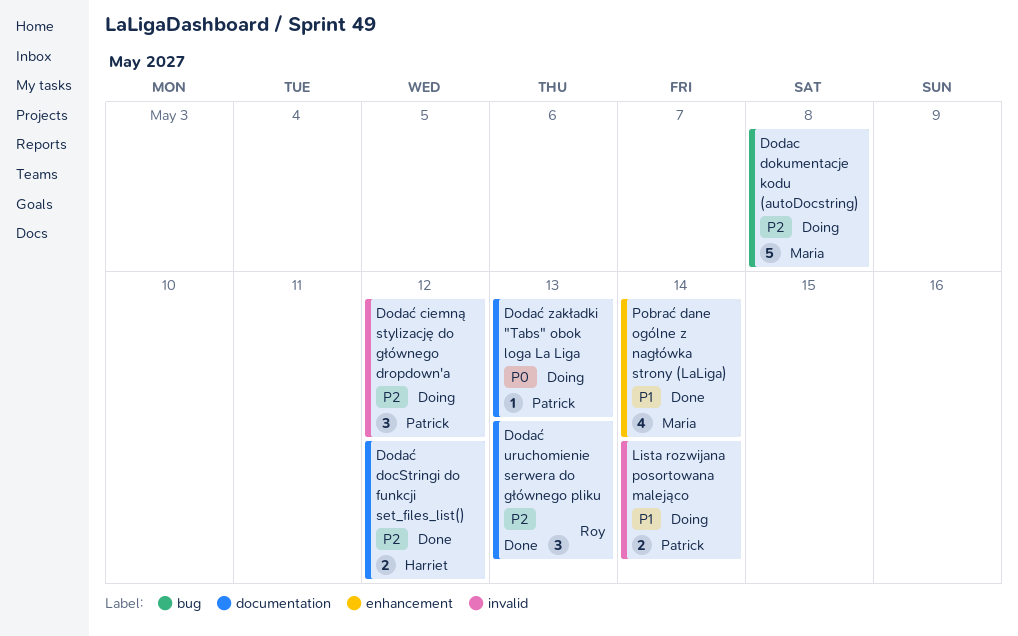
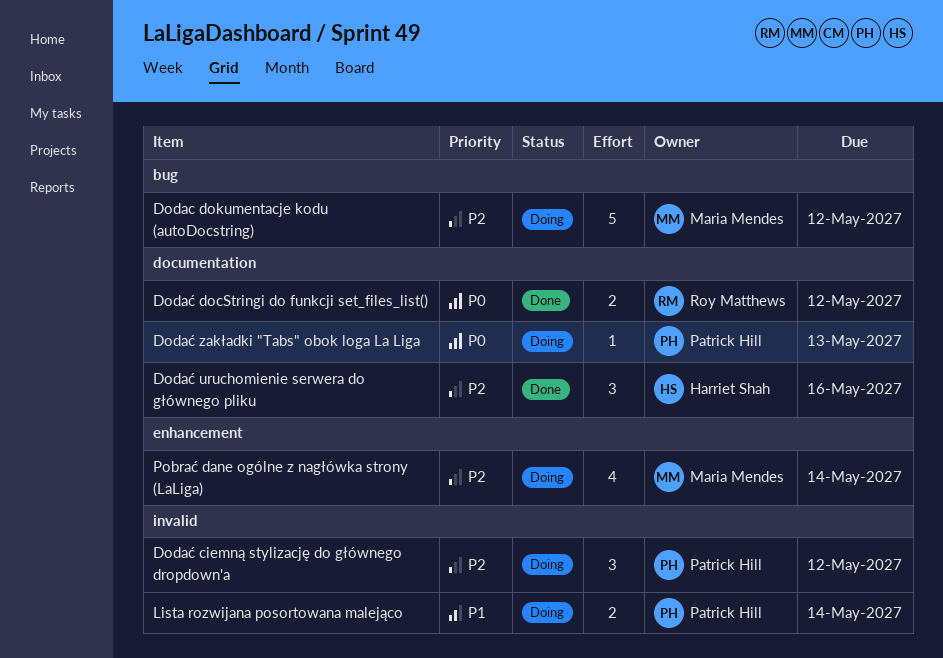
Dodac dokumentacje kodu (autoDocstring), due: May 8 -> May 12
Dodać docStringi do funkcji set_files_list(), owner: Harriet Shah -> Roy Matthews
Dodać docStringi do funkcji set_files_list(), priority: P2 -> P0
Dodać uruchomienie serwera do głównego pliku, owner: Roy Matthews -> Harriet Shah
Dodać uruchomienie serwera do głównego pliku, due: May 13 -> May 16
Pobrać dane ogólne z nagłówka strony (LaLiga), status: Done -> Doing
Pobrać dane ogólne z nagłówka strony (LaLiga), priority: P1 -> P2

